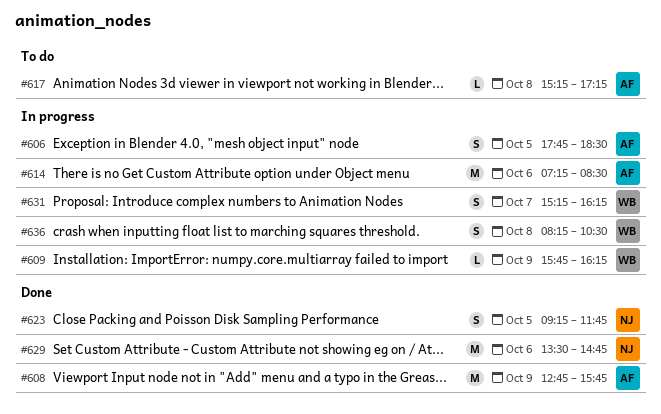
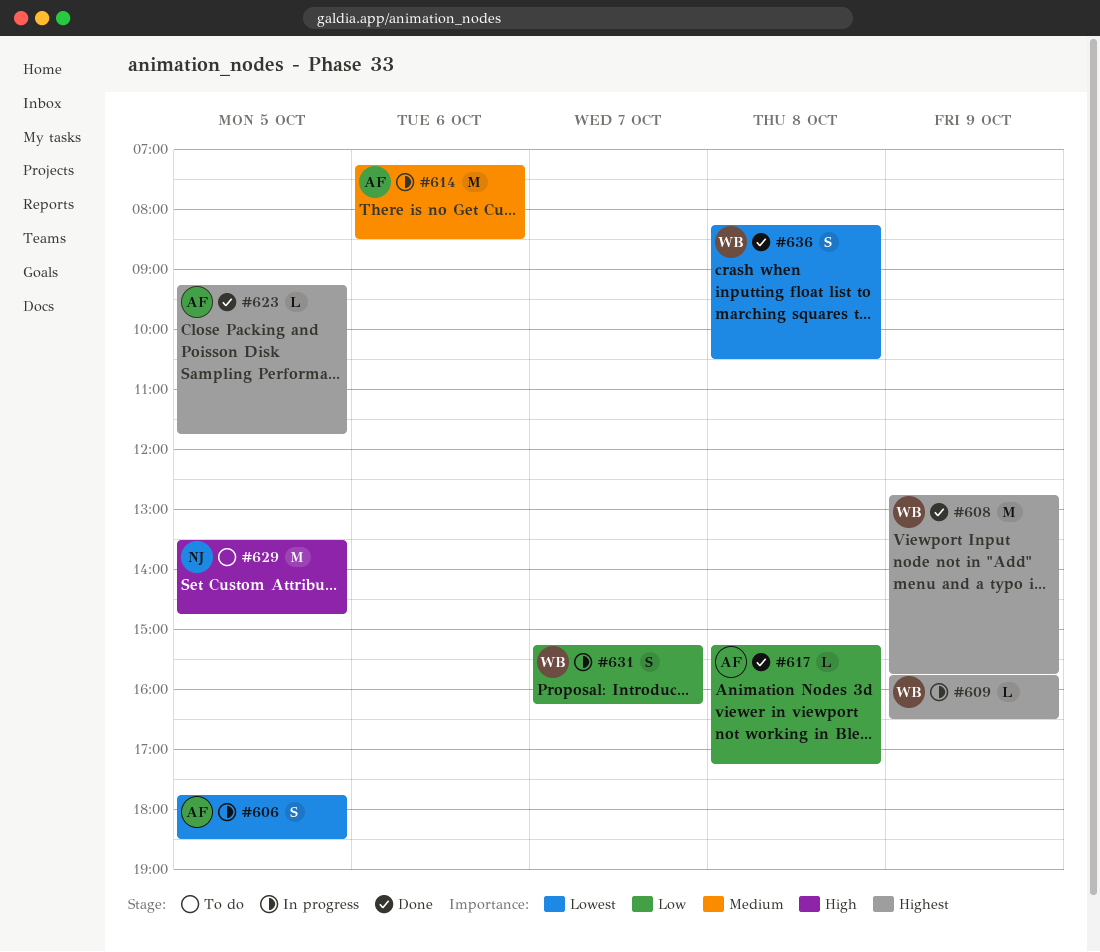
#608, owner: AF -> WB
#609, ends: 16:15 -> 16:30
#617, status: To do -> Done
#623, owner: NJ -> AF
#623, estimate: S -> L
#629, status: Done -> To do
#629, day: Oct 6 -> Oct 5
#636, status: In progress -> Done

